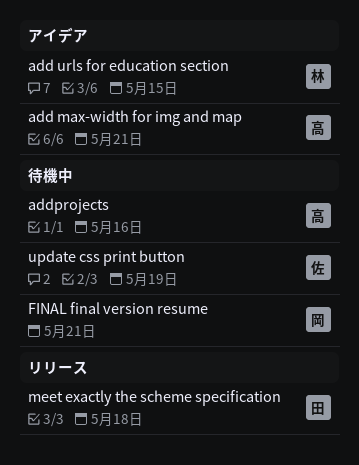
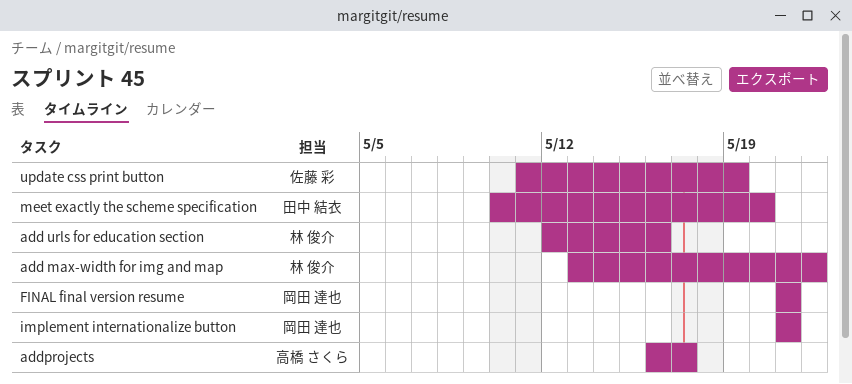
add max-width for img and map, owner: 高橋 さくら -> 林 俊介
add max-width for img and map, due: May 21 -> May 22
add urls for education section, due: May 15 -> May 16
addprojects, due: May 16 -> May 17
implement internationalize button: none -> present
meet exactly the scheme specification, due: May 18 -> May 20

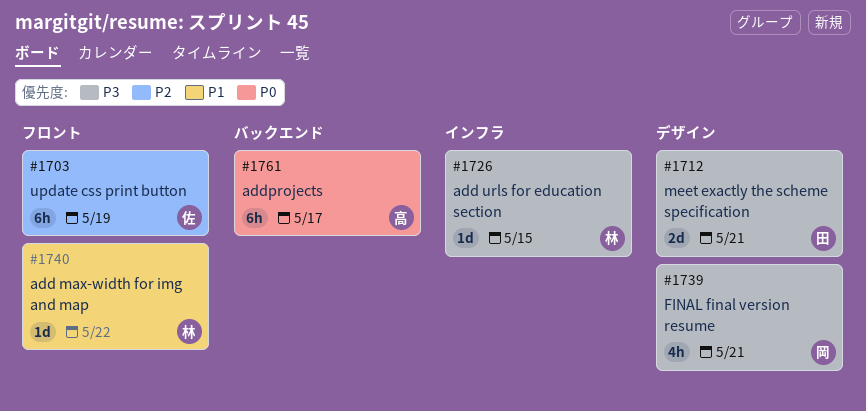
add urls for education section, due: May 16 -> May 15
implement internationalize button: present -> none
meet exactly the scheme specification, due: May 20 -> May 21

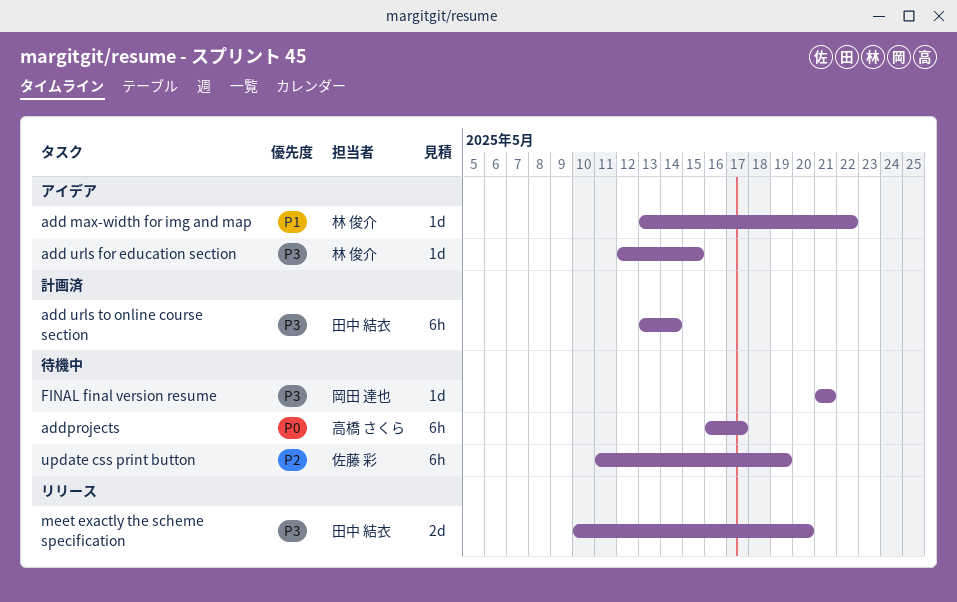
add urls to online course section: none -> present
FINAL final version resume, estimate: 4h -> 1d
meet exactly the scheme specification, due: May 21 -> May 20

